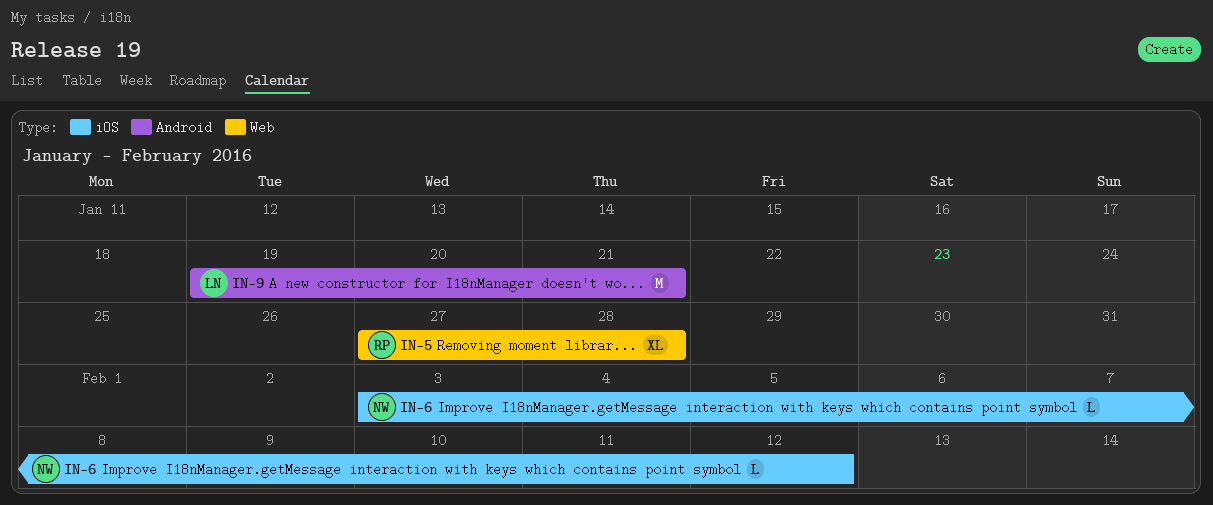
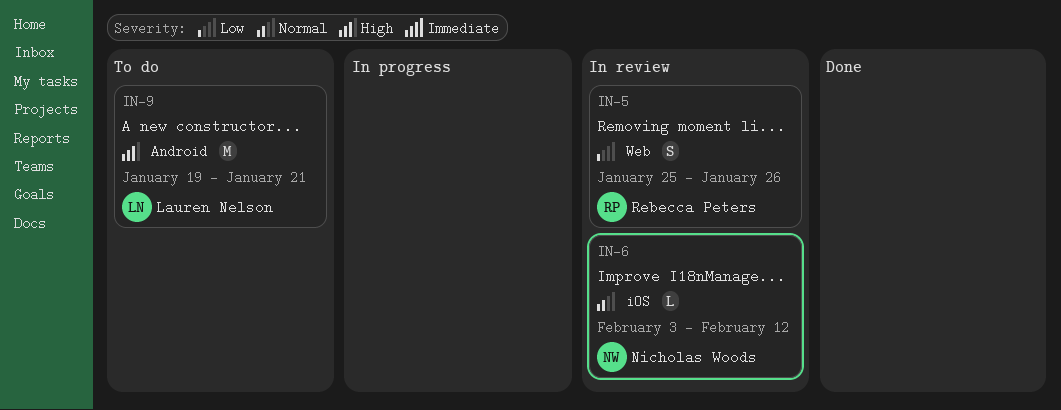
IN-5, estimate: XL -> S
IN-5, start: Jan 27 -> Jan 25
IN-5, due: Jan 28 -> Jan 26

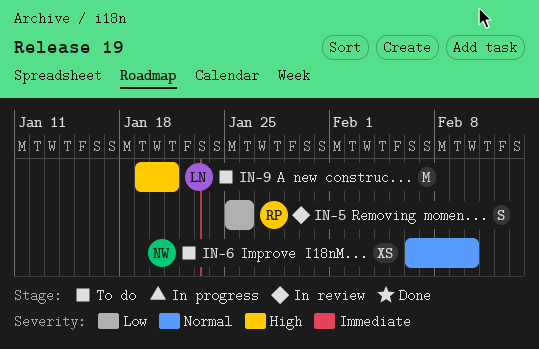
IN-6, status: In review -> To do
IN-6, estimate: L -> XS
IN-6, start: Feb 3 -> Feb 6
IN-6, due: Feb 12 -> Feb 10

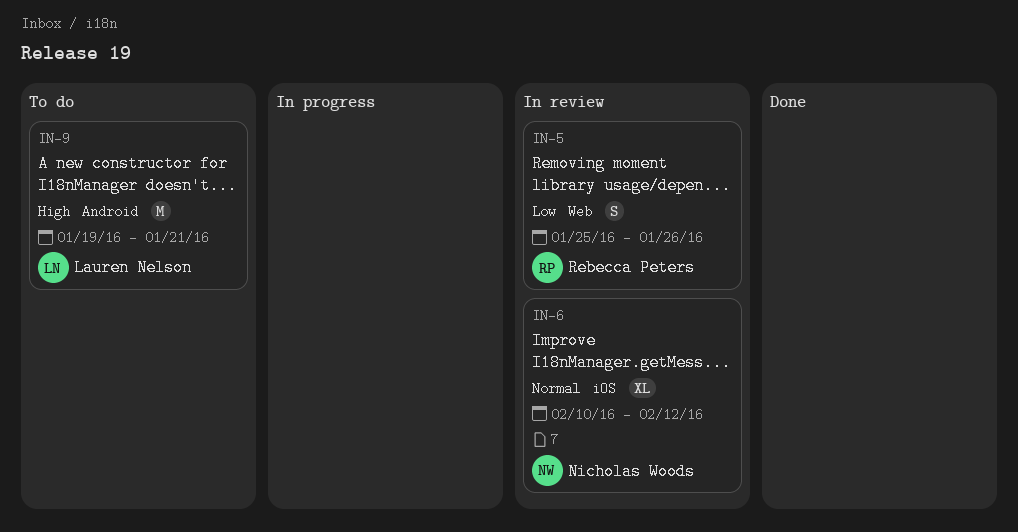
IN-6, status: To do -> In review
IN-6, estimate: XS -> XL
IN-6, start: Feb 6 -> Feb 10
IN-6, due: Feb 10 -> Feb 12

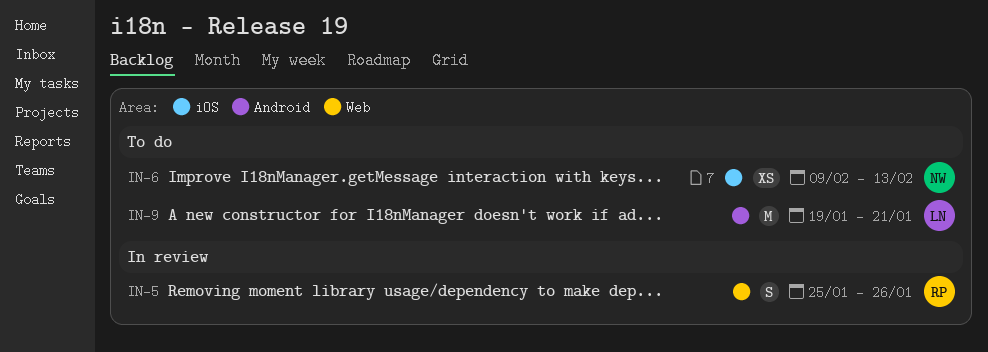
IN-6, status: In review -> To do
IN-6, estimate: XL -> XS
IN-6, start: Feb 10 -> Feb 9
IN-6, due: Feb 12 -> Feb 13

